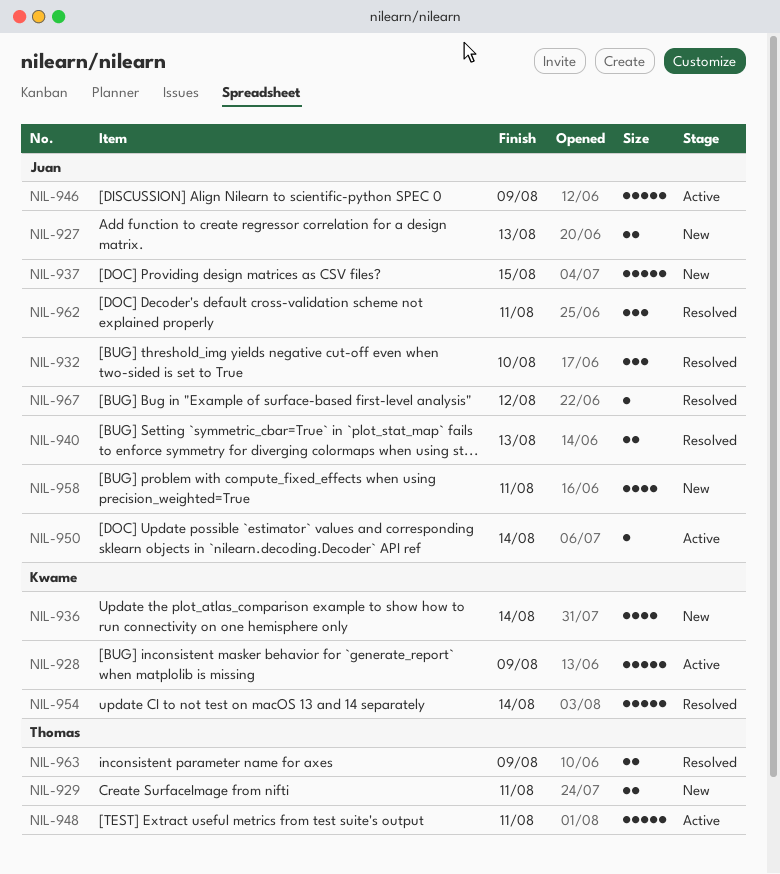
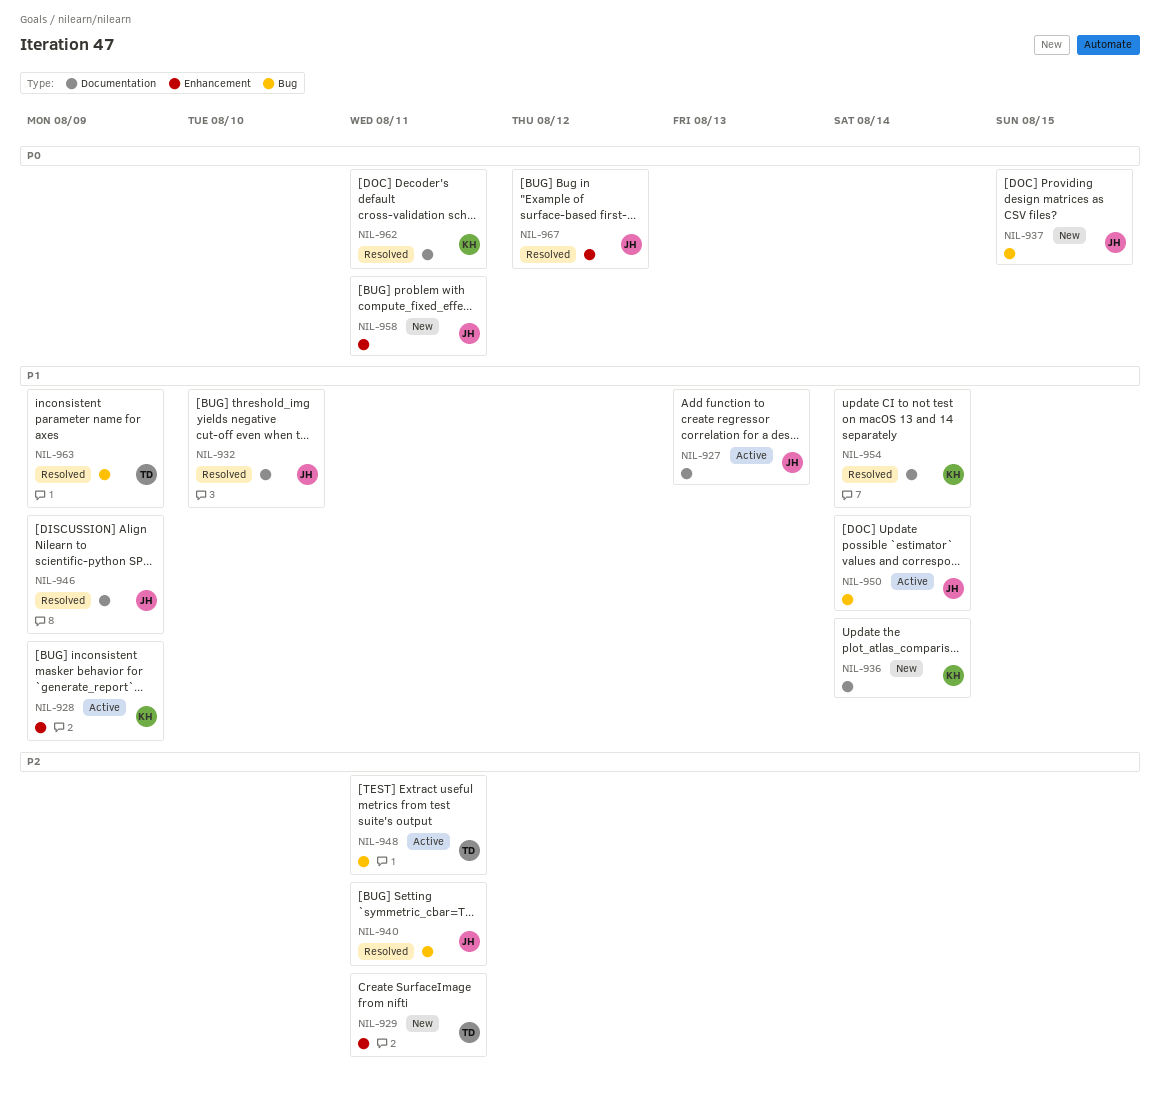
NIL-927, status: New -> Active
NIL-940, due: Aug 13 -> Aug 11
NIL-946, status: Active -> Resolved
NIL-962, owner: Juan -> Kwame

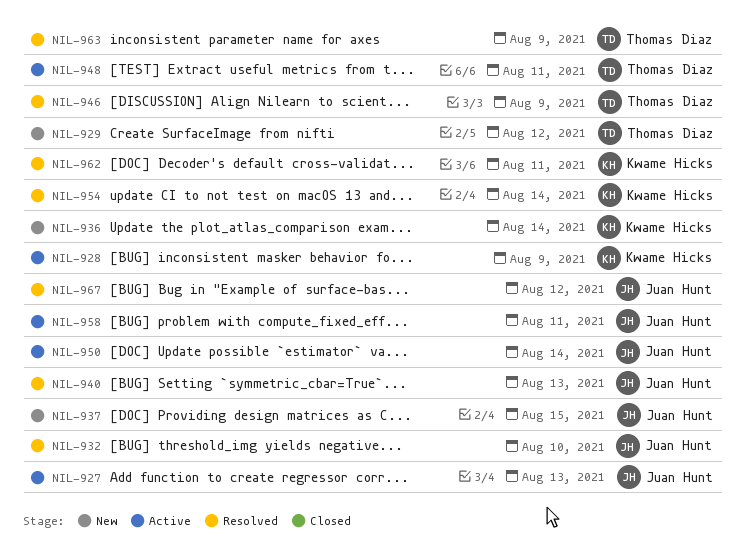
NIL-929, due: Aug 11 -> Aug 12
NIL-940, due: Aug 11 -> Aug 13
NIL-946, owner: Juan Hunt -> Thomas Diaz
NIL-958, status: New -> Active

